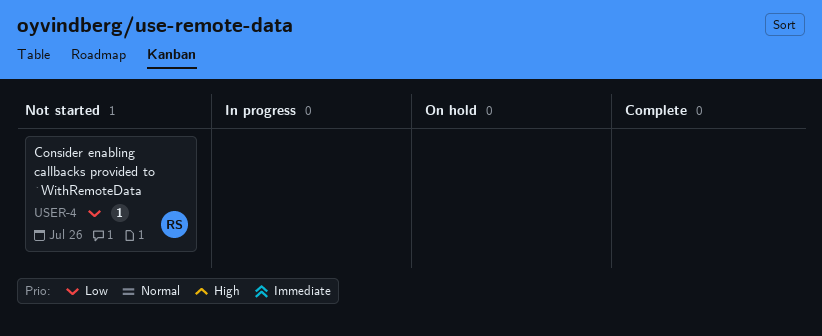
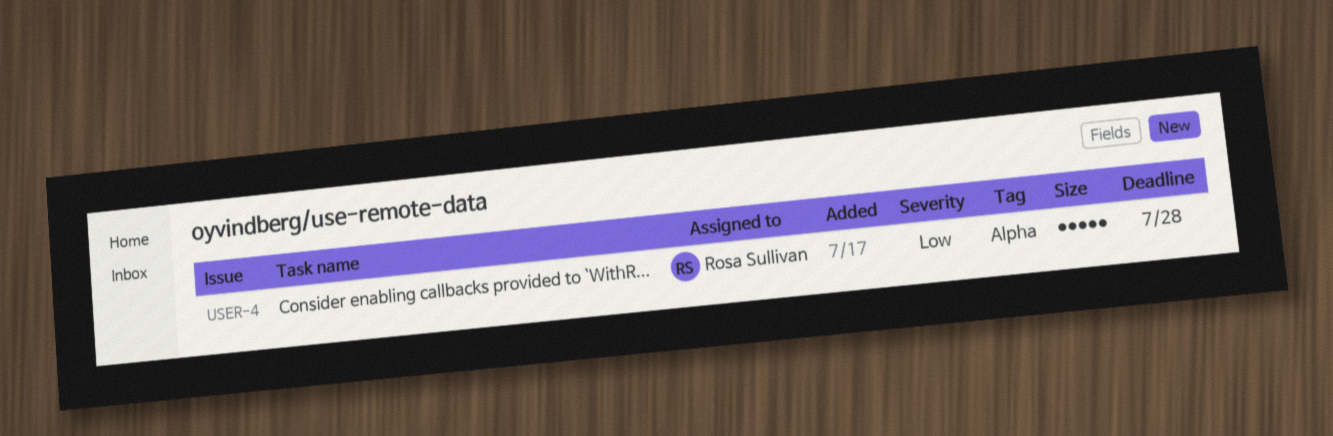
USER-4, estimate: 1 -> 5
USER-4, due: Jul 26 -> Jul 28

